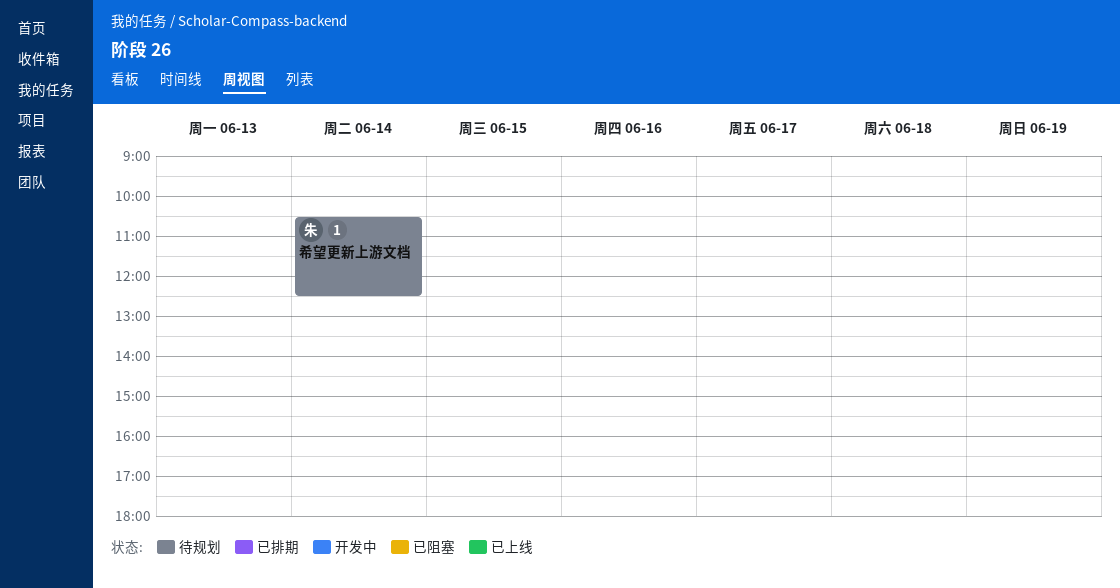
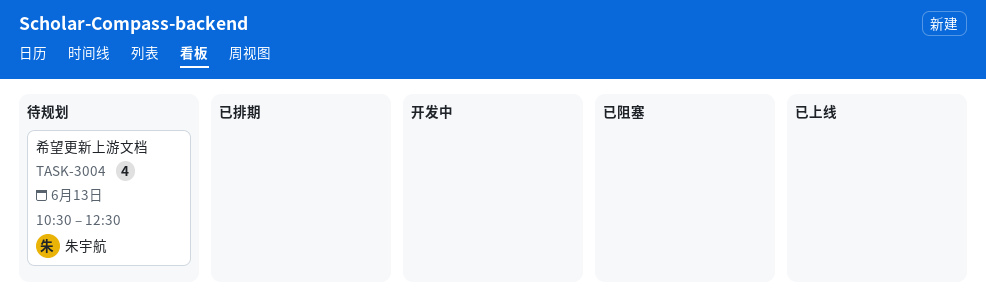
希望更新上游文档, estimate: 1 -> 4
希望更新上游文档, day: Jun 14 -> Jun 13

